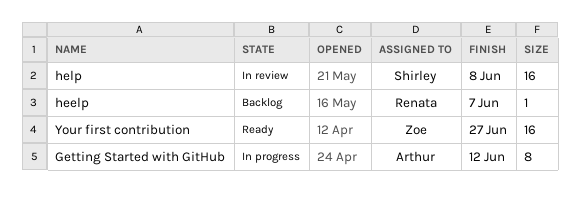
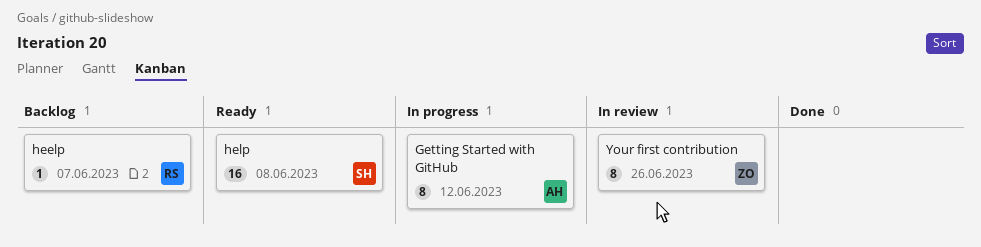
help, status: In review -> Ready
Your first contribution, status: Ready -> In review
Your first contribution, estimate: 16 -> 8
Your first contribution, due: Jun 27 -> Jun 26

